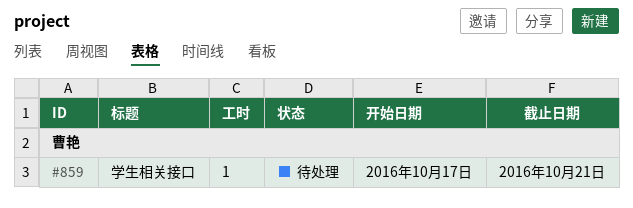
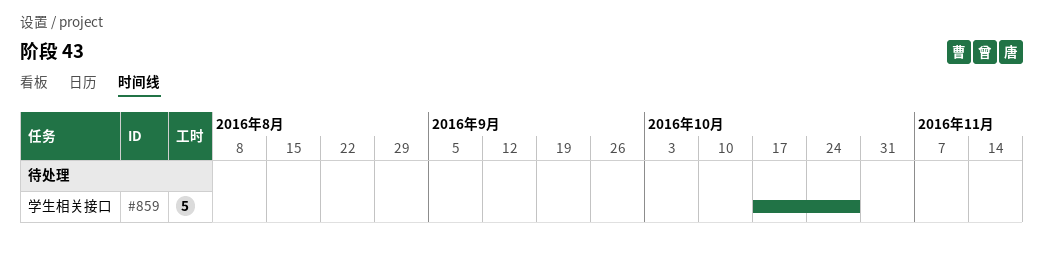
#859, estimate: 1 -> 5
#859, due: Oct 21 -> Oct 28

